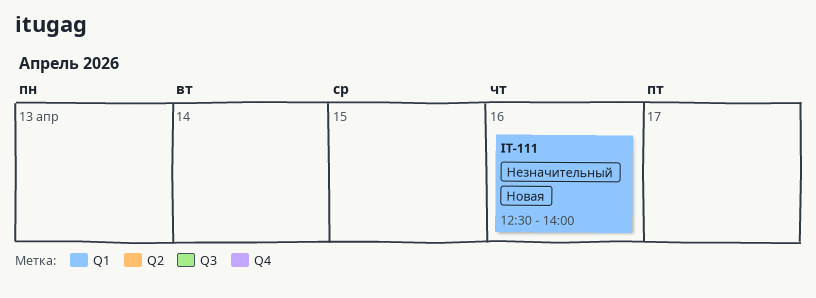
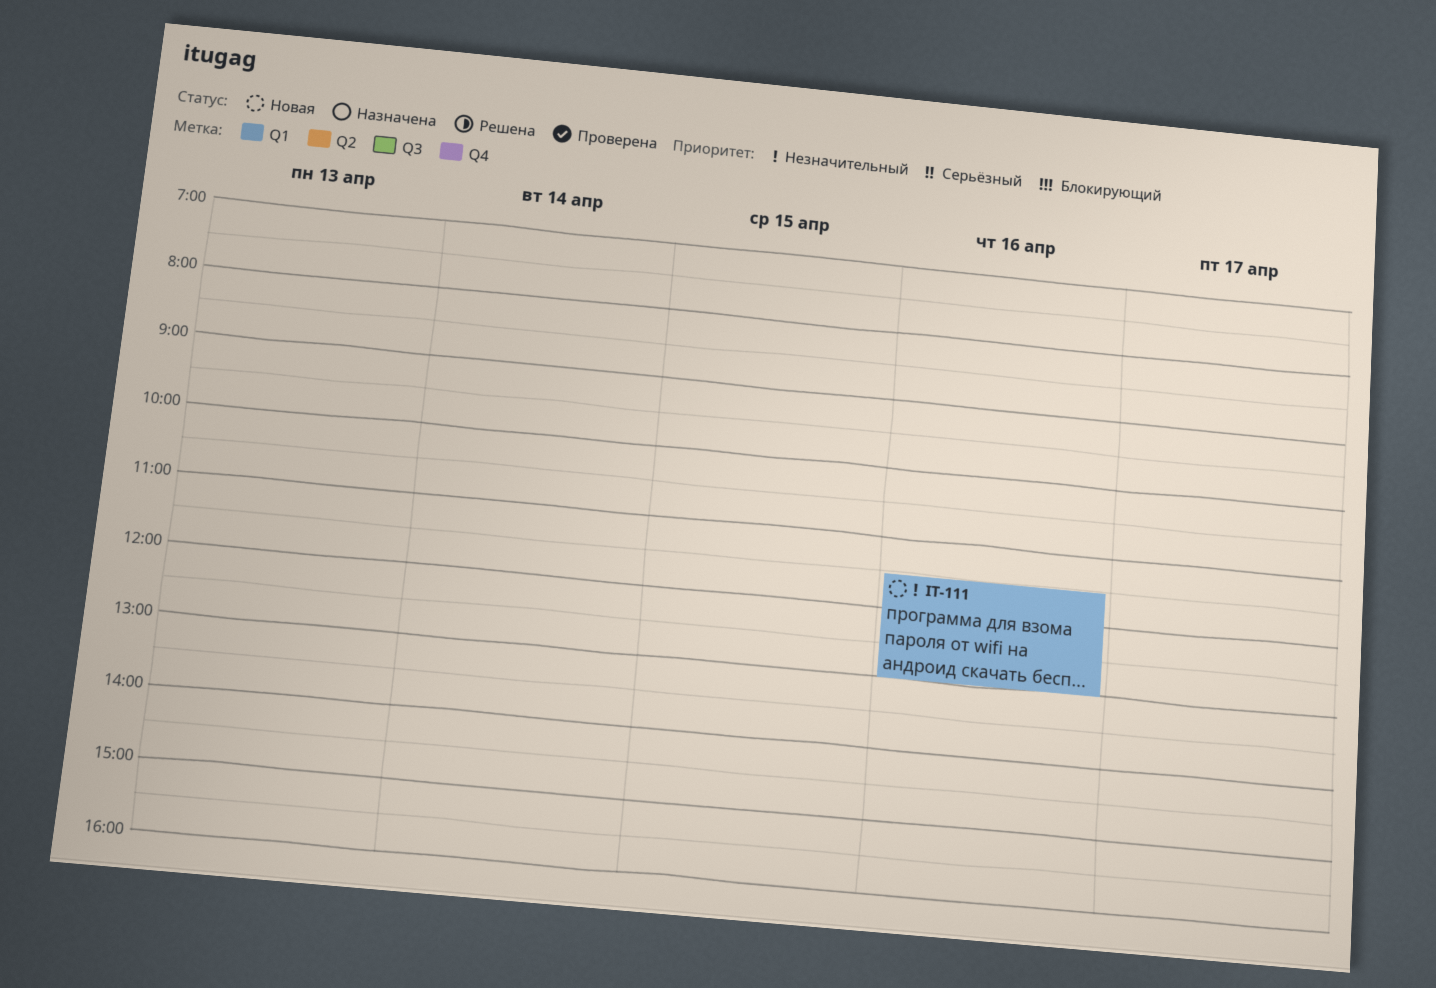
IT-111, begins: 12:30 -> 11:30
IT-111, ends: 14:00 -> 13:00

